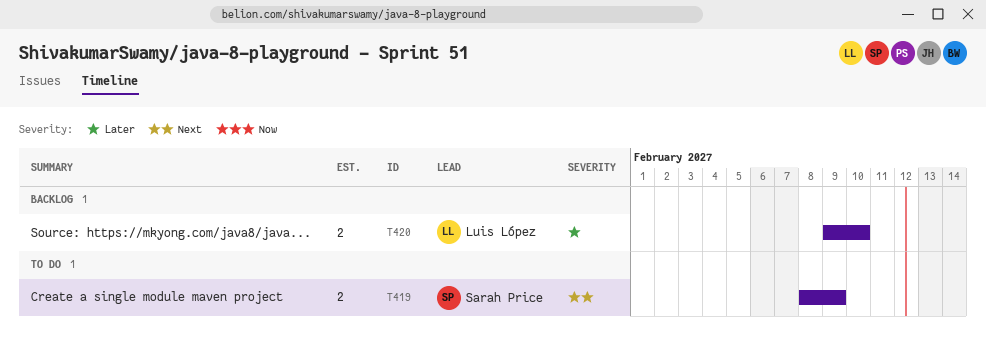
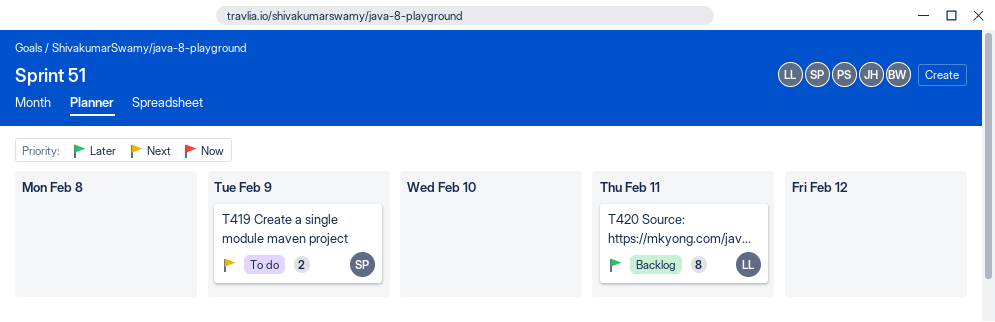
T420, estimate: 2 -> 8
T420, due: Feb 10 -> Feb 11

